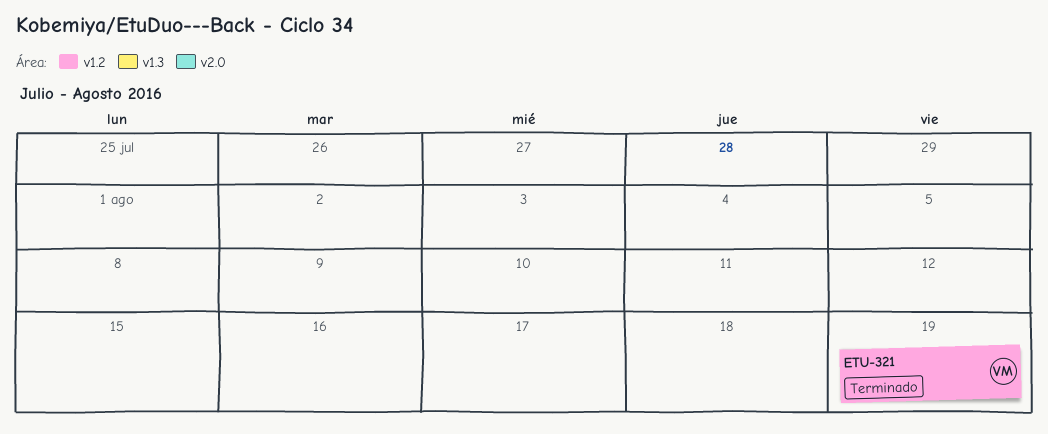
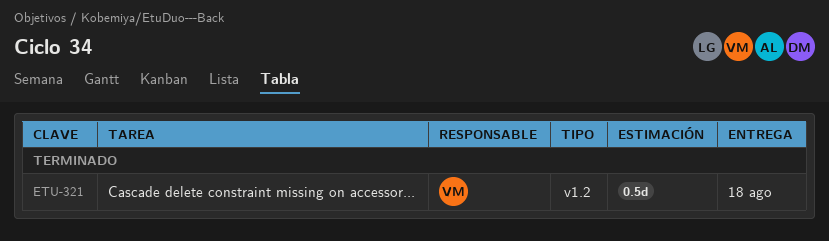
ETU-321, due: Aug 19 -> Aug 18

